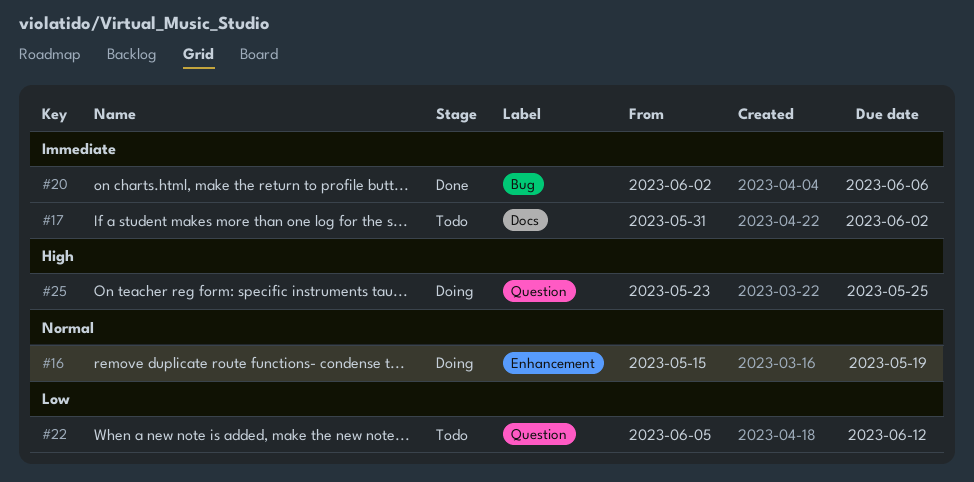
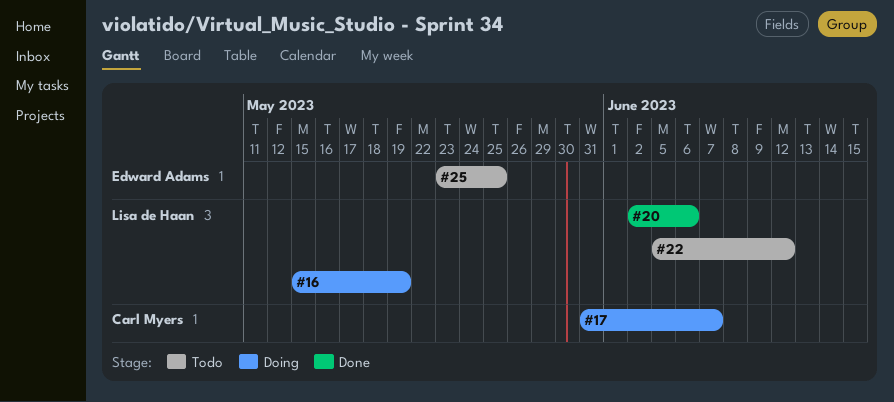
#17, status: Todo -> Doing
#17, due: Jun 2 -> Jun 7
#25, status: Doing -> Todo

